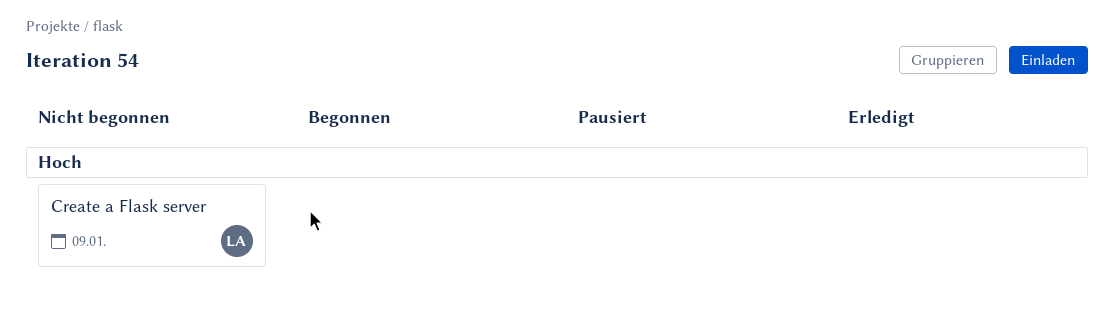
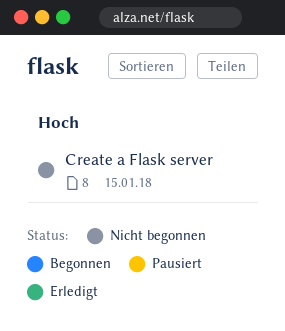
Create a Flask server, due: Jan 9 -> Jan 15

